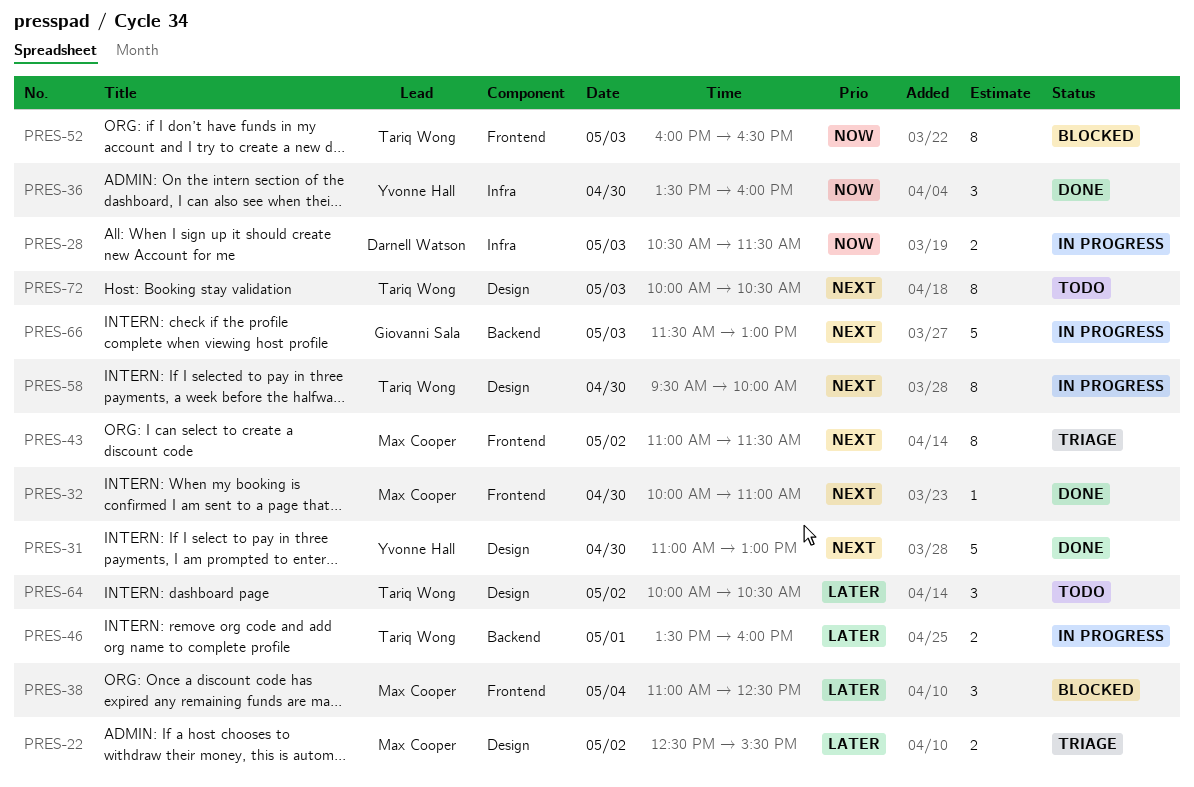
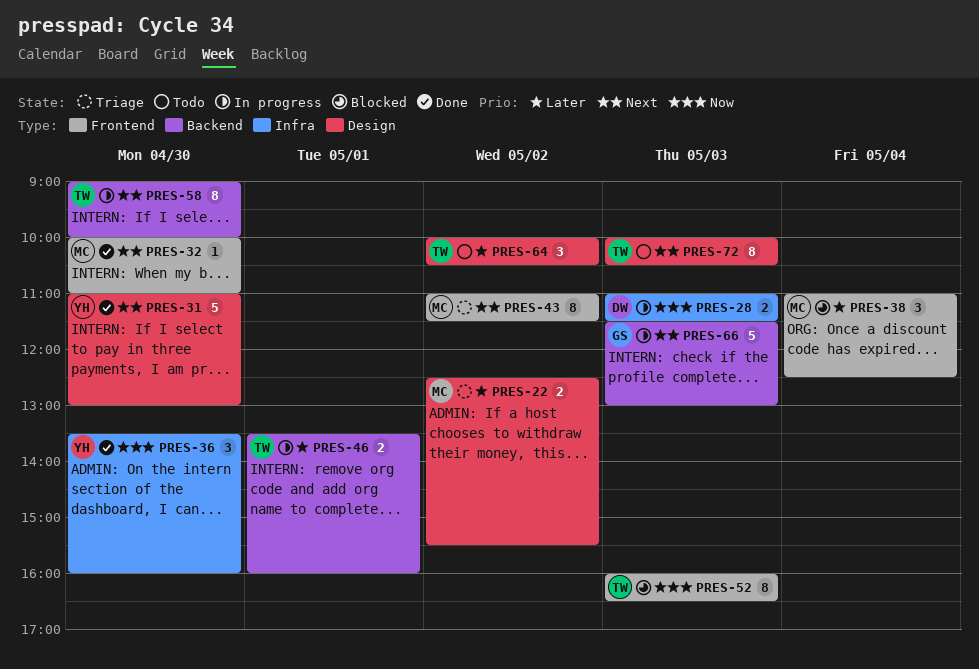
PRES-28, begins: 10:30 -> 11:00
PRES-58, label: Design -> Backend
PRES-58, begins: 09:30 -> 09:00

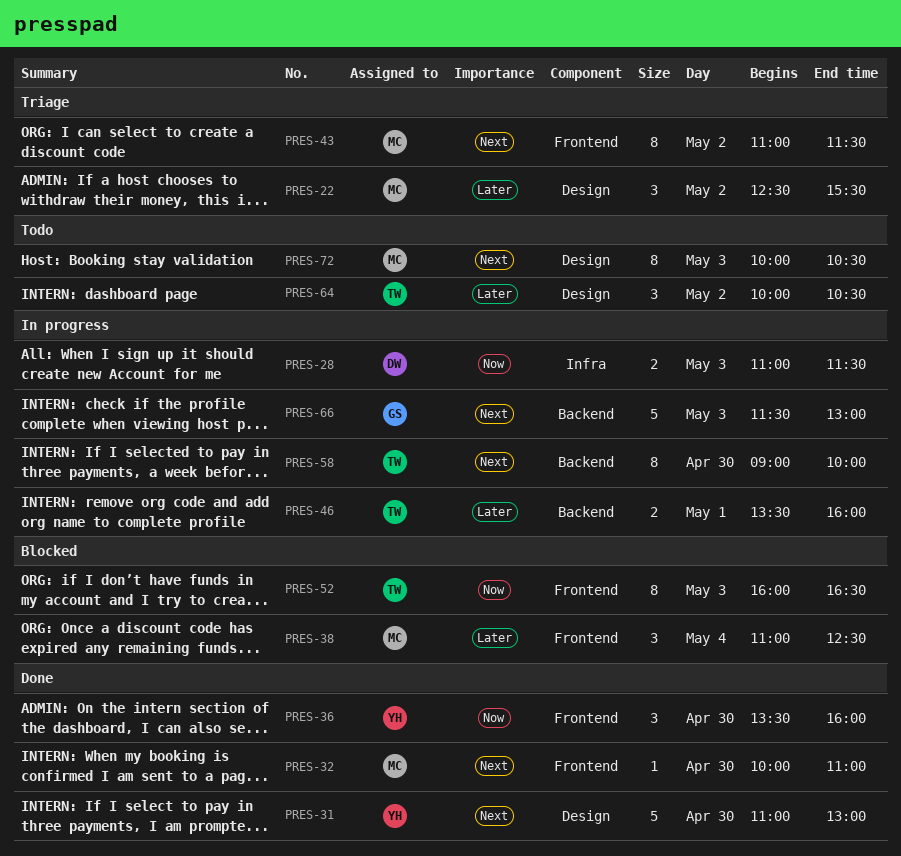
PRES-22, estimate: 2 -> 3
PRES-36, label: Infra -> Frontend
PRES-72, owner: TW -> MC

